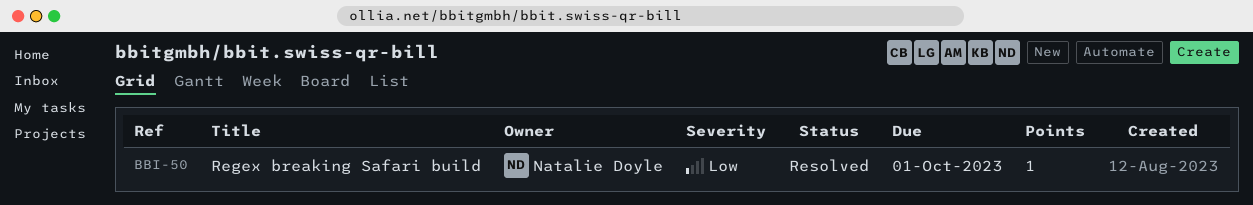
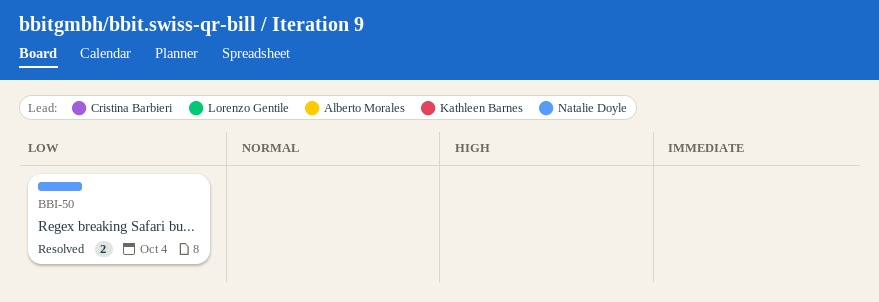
BBI-50, estimate: 1 -> 2
BBI-50, due: Oct 1 -> Oct 4

